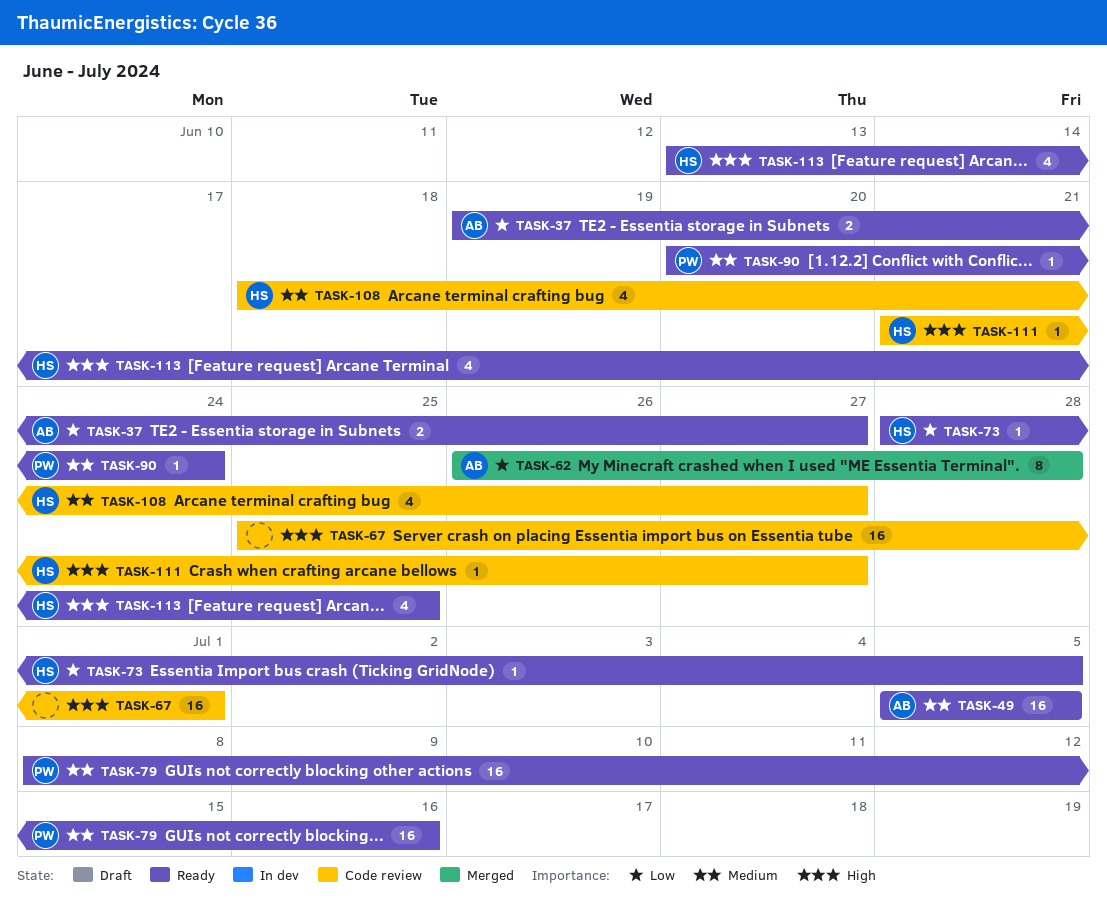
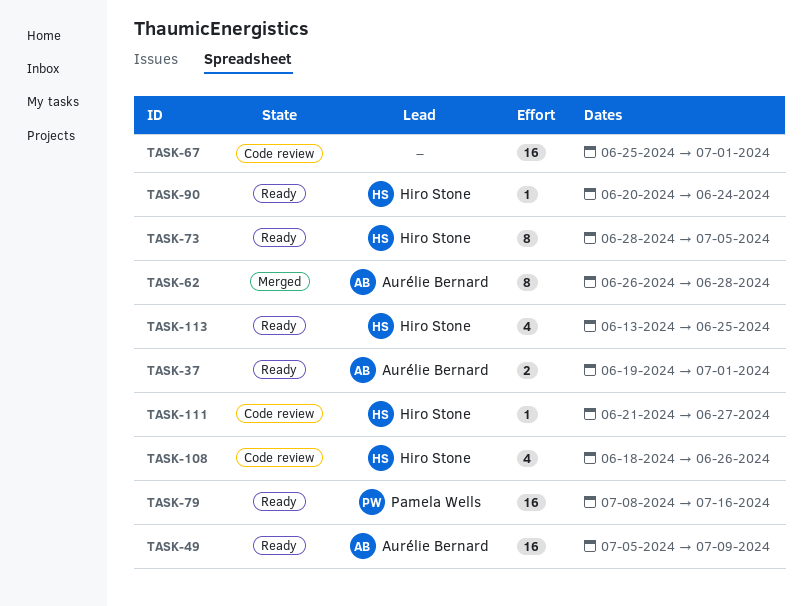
TASK-37, due: Jun 27 -> Jul 1
TASK-49, due: Jul 5 -> Jul 9
TASK-73, estimate: 1 -> 8
TASK-90, owner: Pamela Wells -> Hiro Stone
TASK-108, due: Jun 27 -> Jun 26

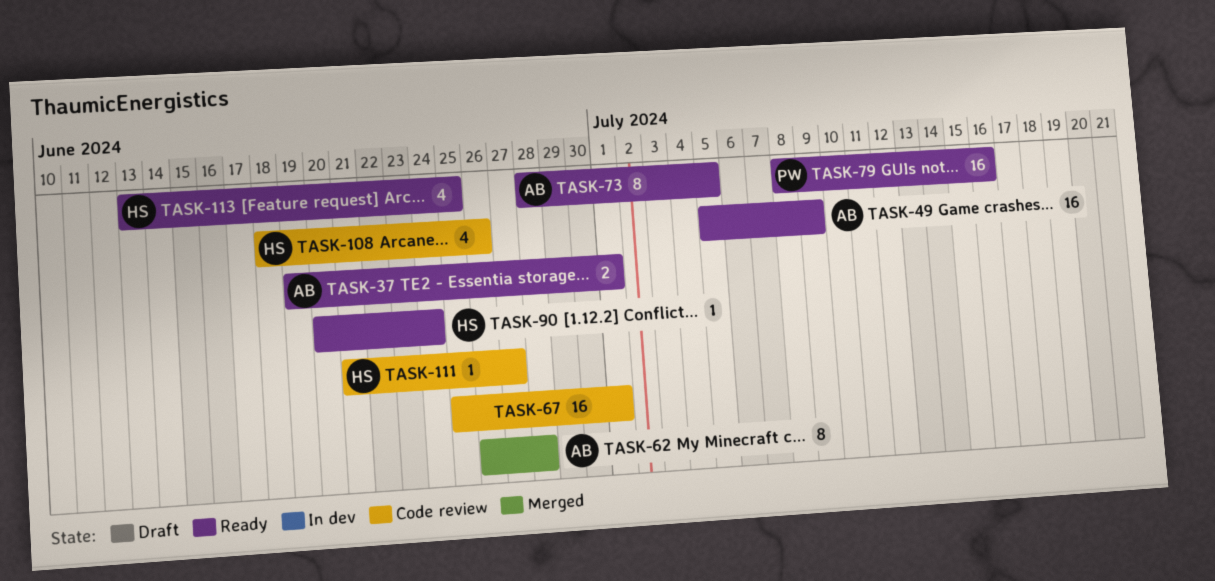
TASK-73, owner: Hiro Stone -> Aurélie Bernard

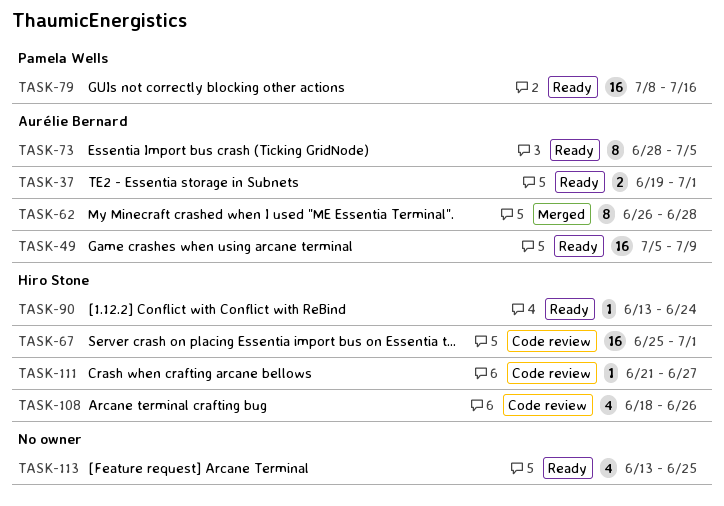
TASK-67, owner: none -> Hiro Stone
TASK-90, start: Jun 20 -> Jun 13
TASK-113, owner: Hiro Stone -> none

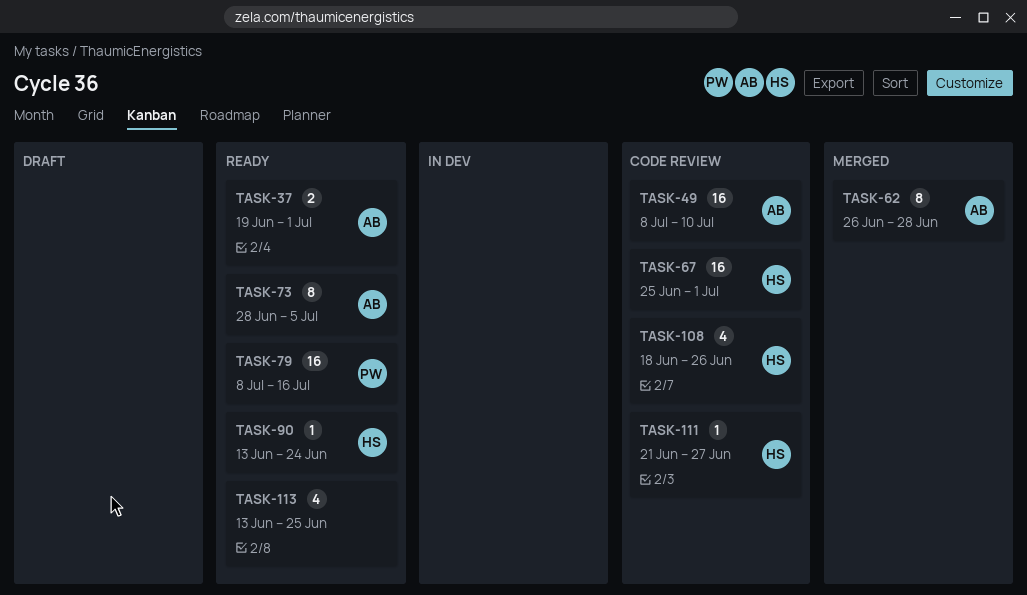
TASK-49, status: Ready -> Code review
TASK-49, start: Jul 5 -> Jul 8
TASK-49, due: Jul 9 -> Jul 10

